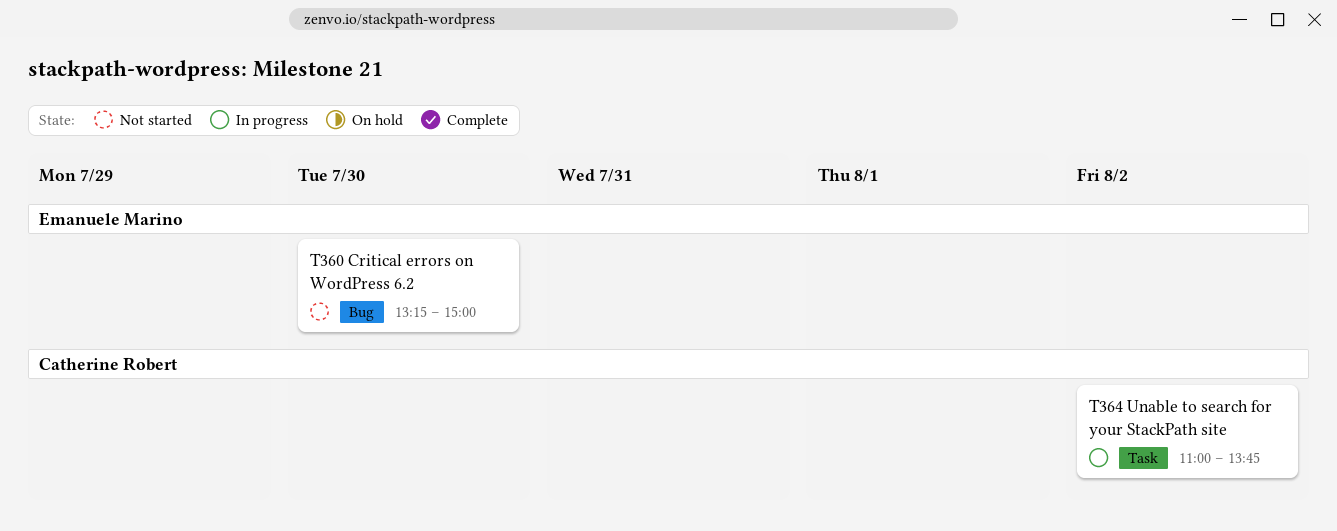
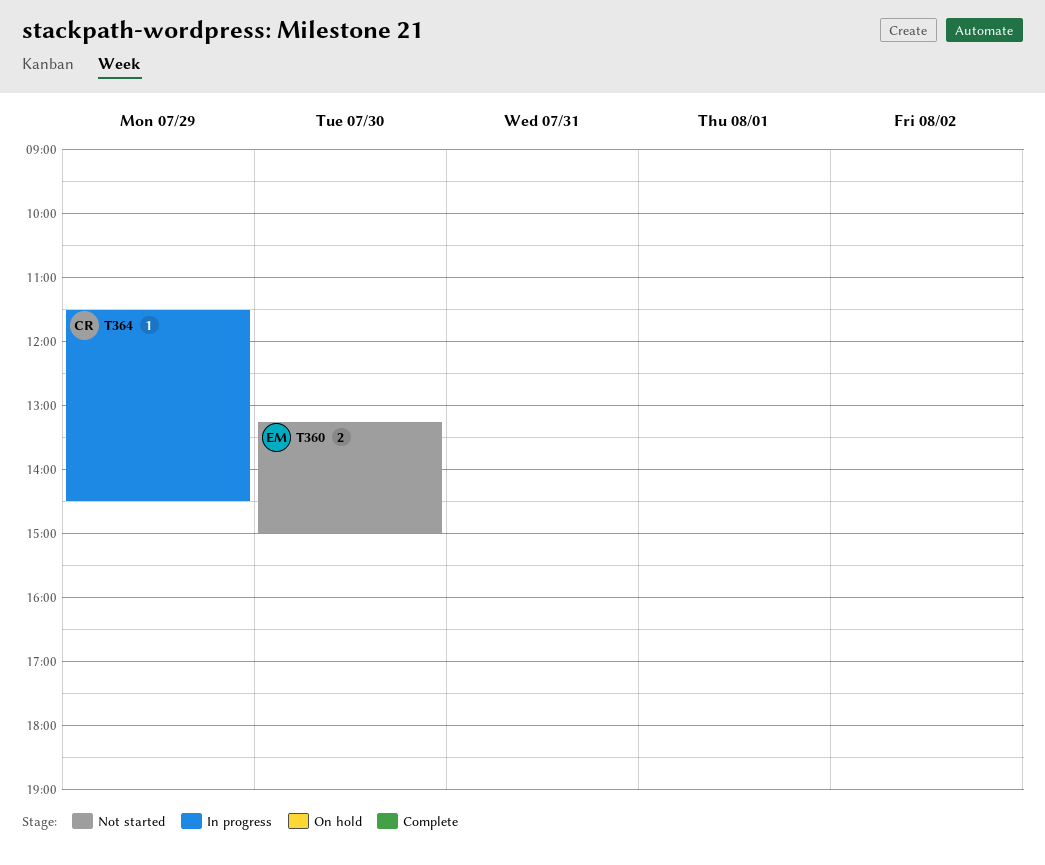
T364, day: Aug 2 -> Jul 29
T364, begins: 11:00 -> 11:30
T364, ends: 13:45 -> 14:30

